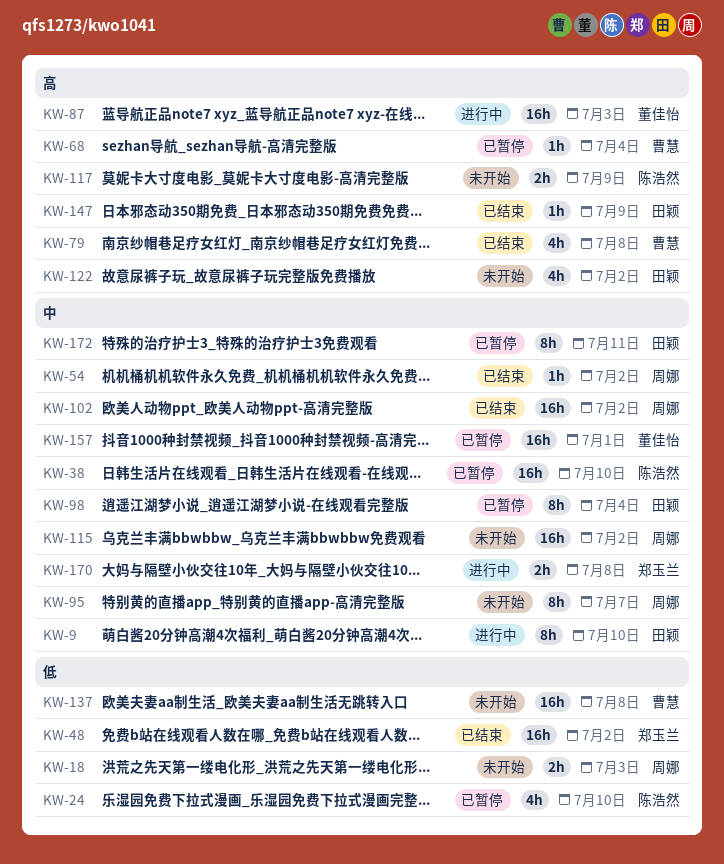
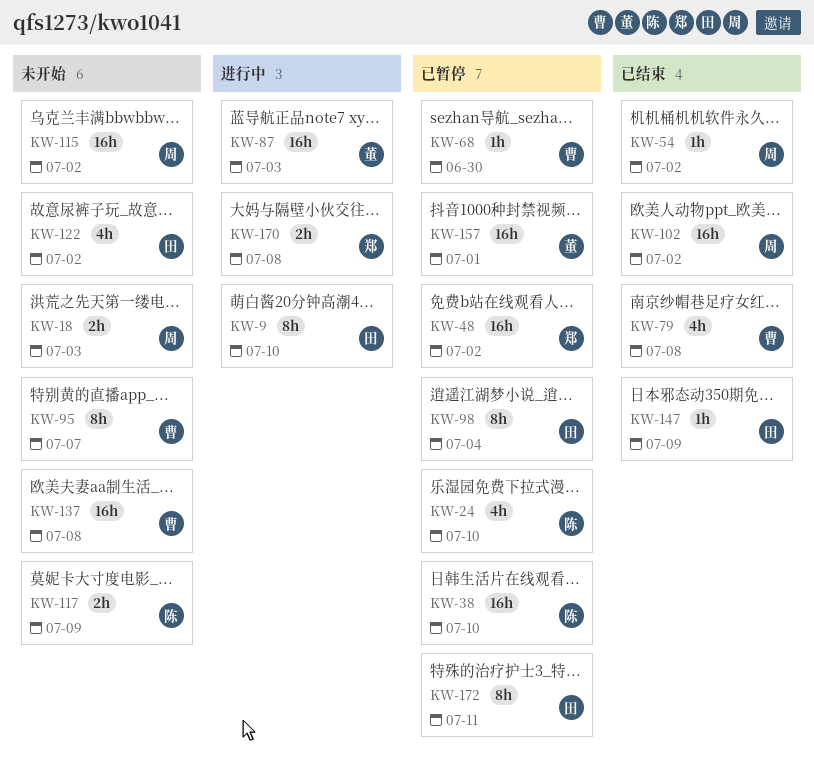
KW-48, status: 已结束 -> 已暂停
KW-68, due: Jul 4 -> Jun 30
KW-95, owner: 周娜 -> 曹慧

